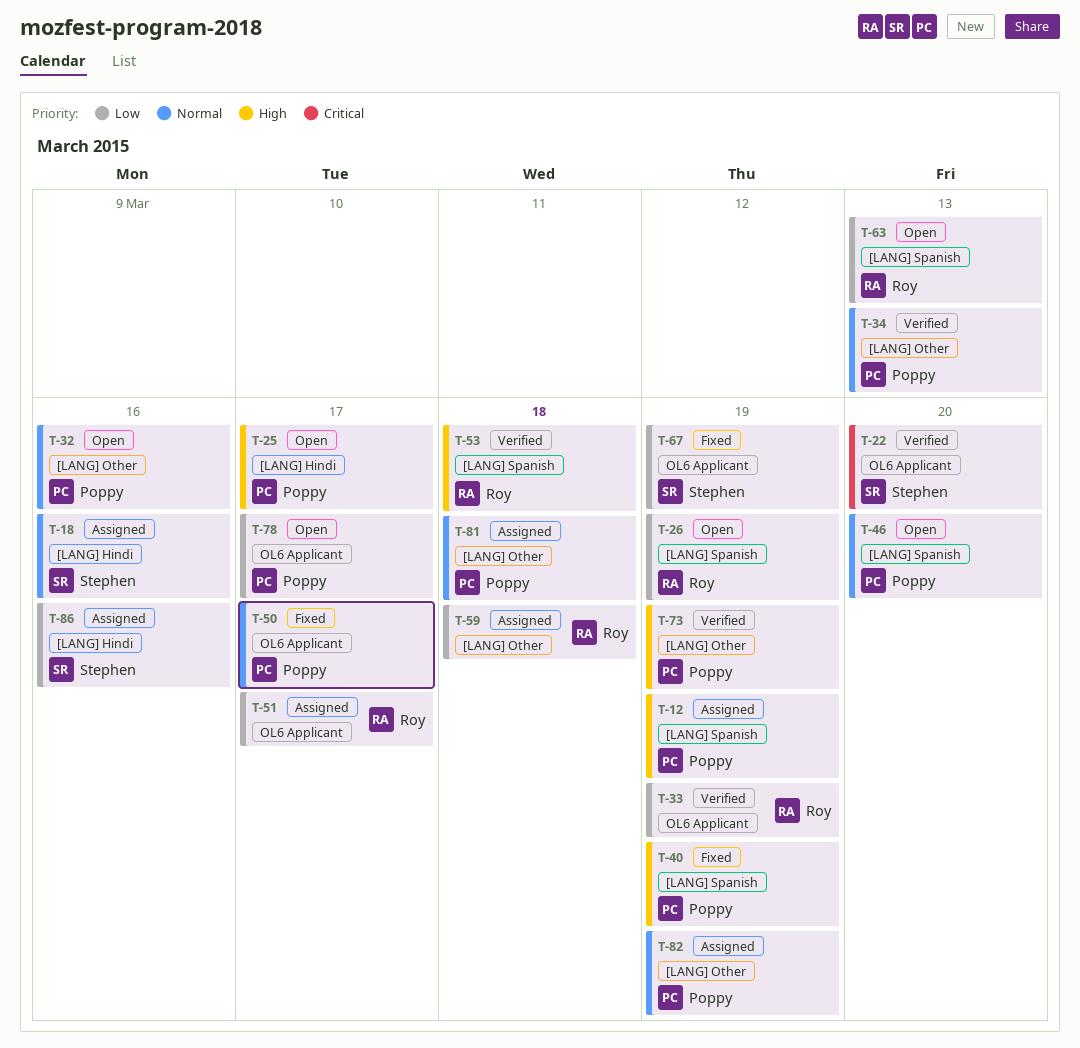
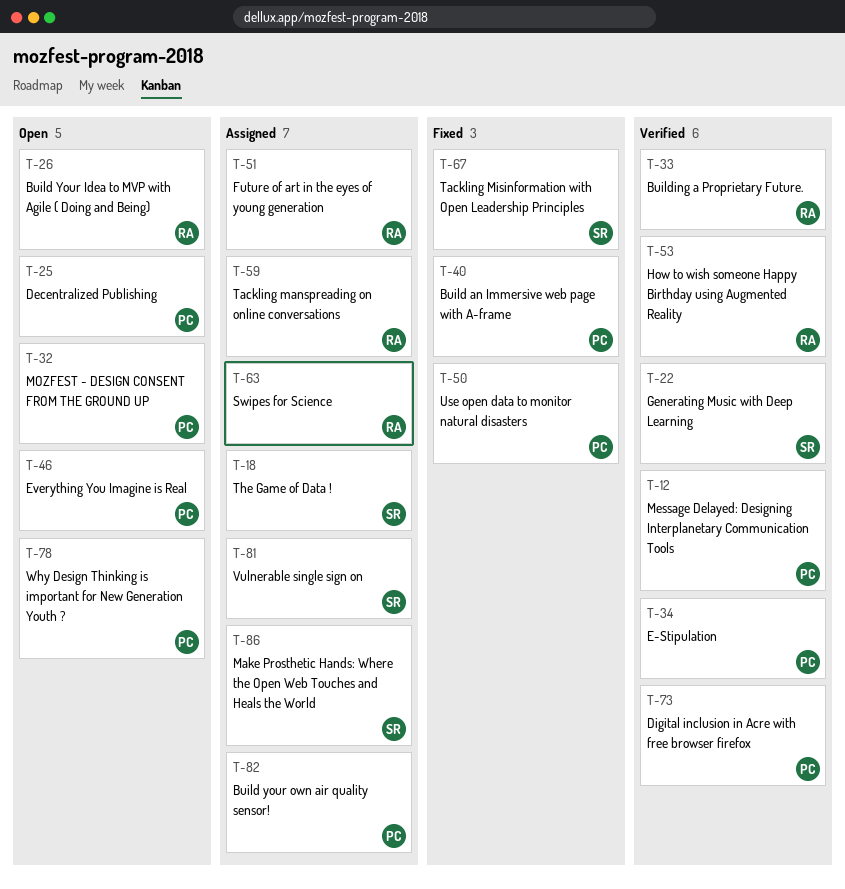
T-12, status: Assigned -> Verified
T-63, status: Open -> Assigned
T-81, owner: Poppy -> Stephen

